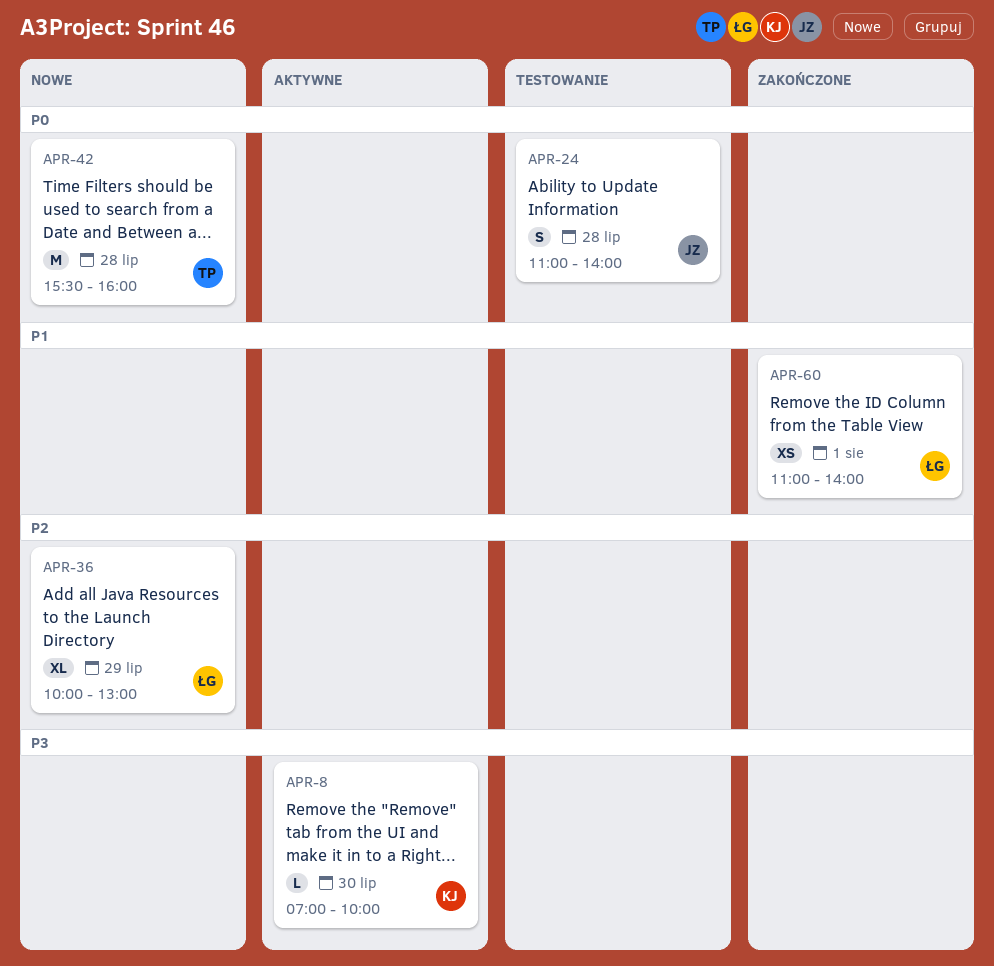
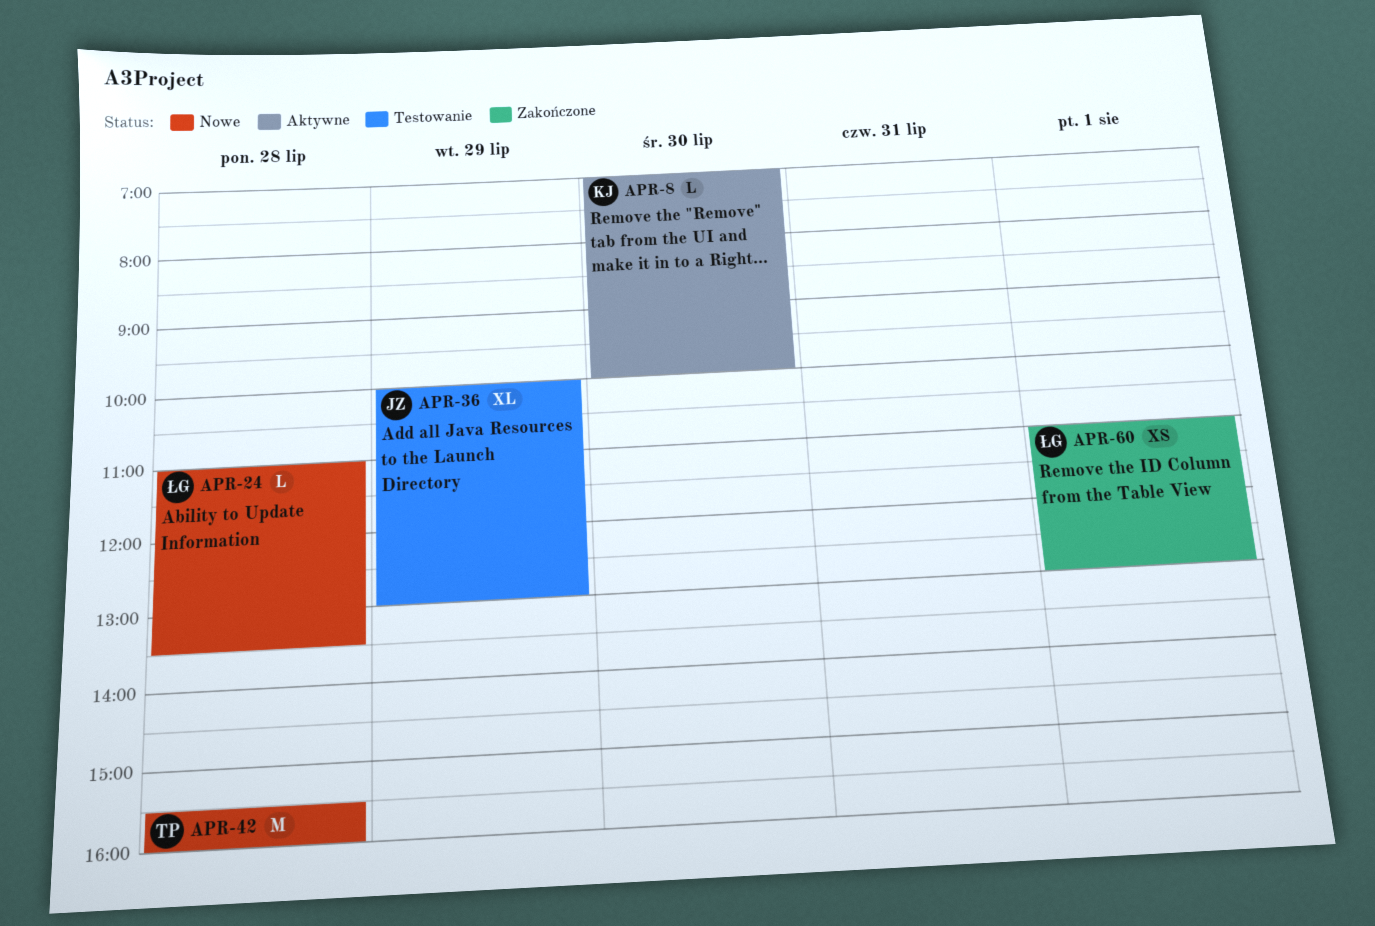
APR-24, status: Testowanie -> Nowe
APR-24, owner: JZ -> ŁG
APR-24, estimate: S -> L
APR-24, ends: 14:00 -> 13:30
APR-36, status: Nowe -> Testowanie
APR-36, owner: ŁG -> JZ
APR-60, ends: 14:00 -> 13:00

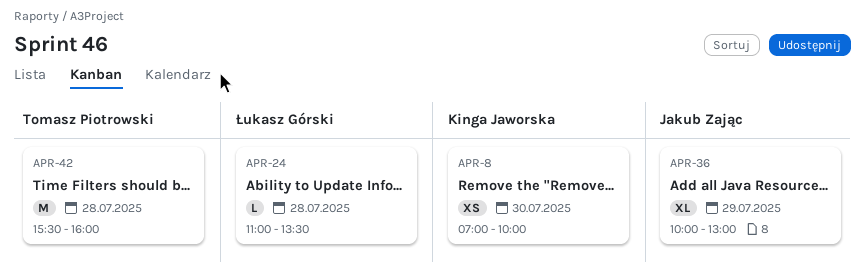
APR-8, estimate: L -> XS
APR-60: present -> none

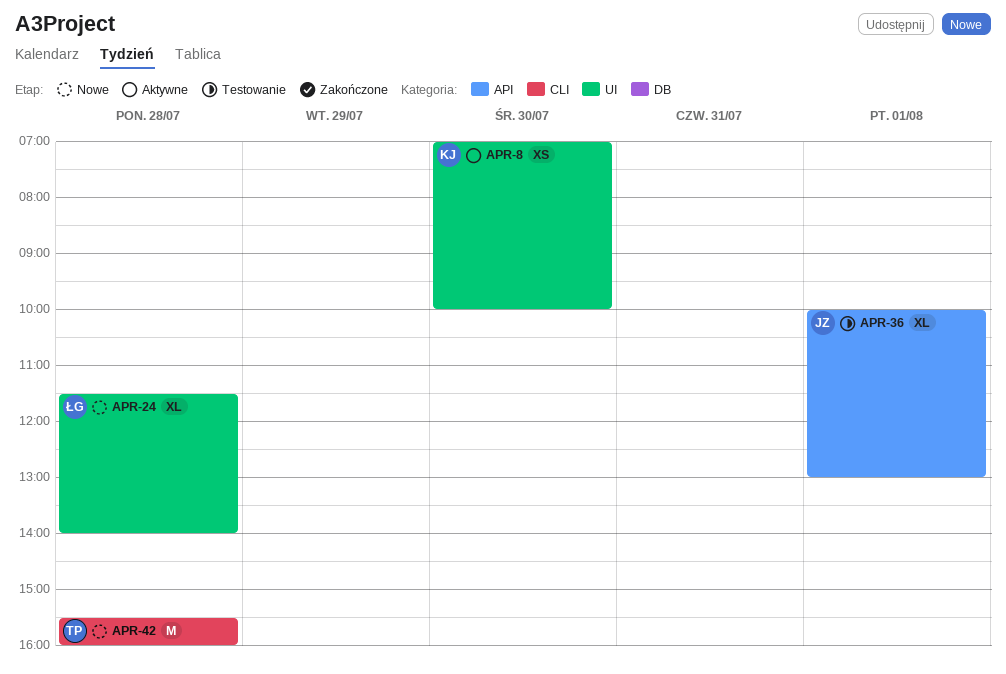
APR-24, estimate: L -> XL
APR-24, begins: 11:00 -> 11:30
APR-24, ends: 13:30 -> 14:00
APR-36, day: Jul 29 -> Aug 1

